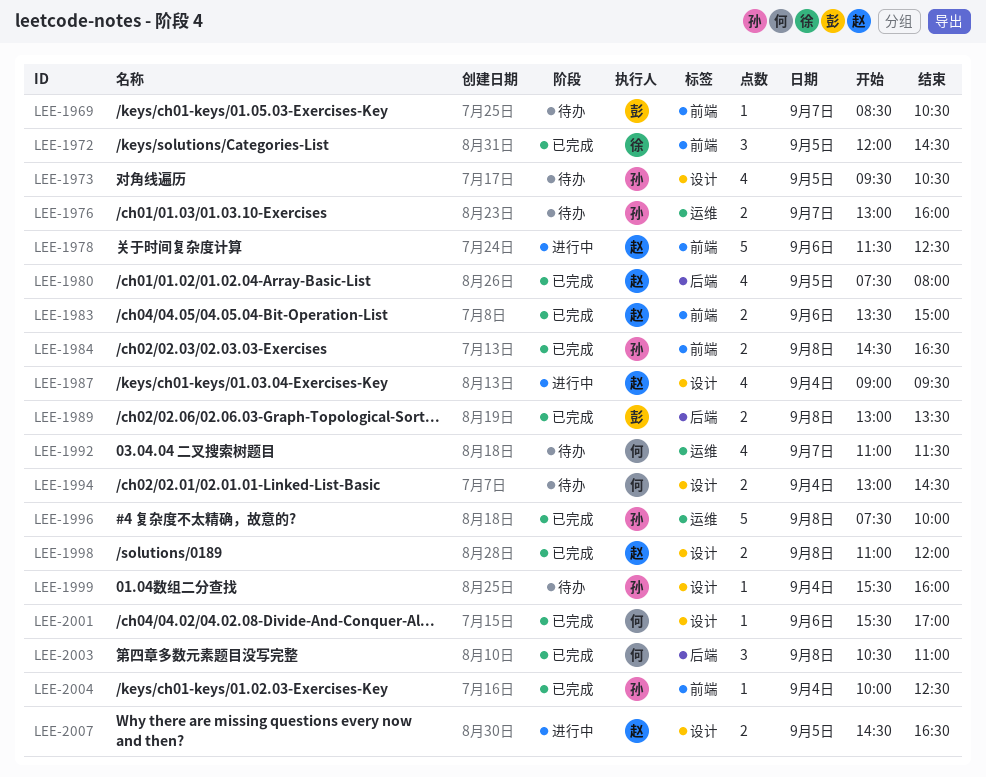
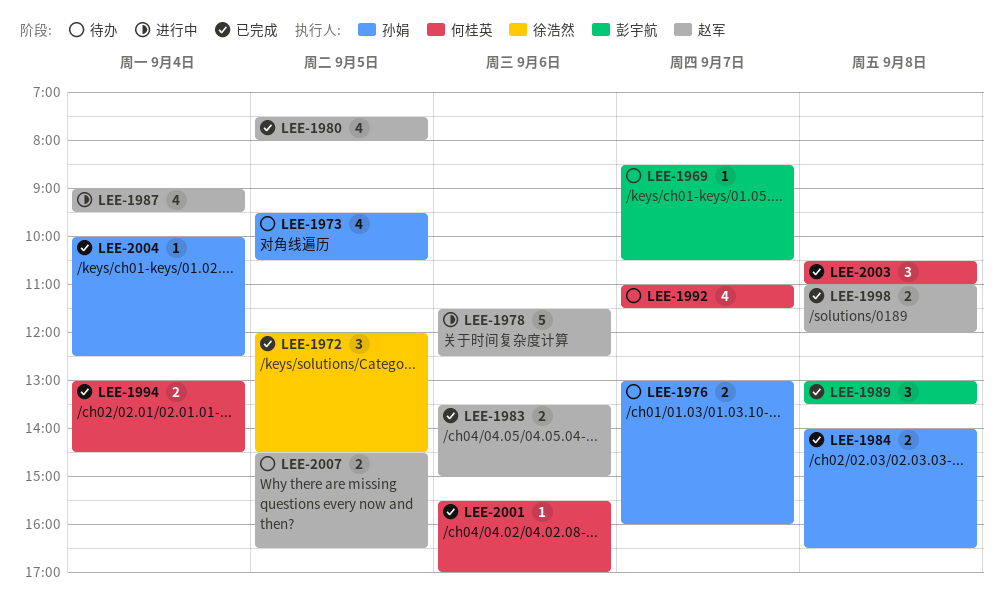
LEE-1984, begins: 14:30 -> 14:00
LEE-1989, estimate: 2 -> 3
LEE-1994, status: 待办 -> 已完成
LEE-1996: present -> none
LEE-1999: present -> none
LEE-2007, status: 进行中 -> 待办

